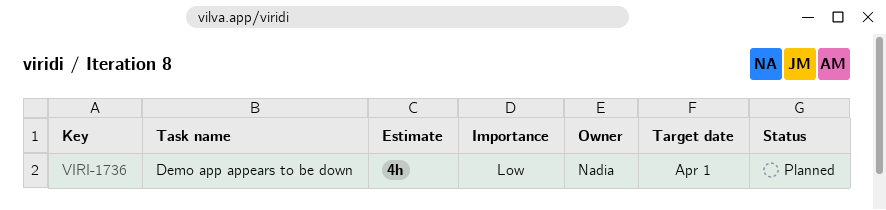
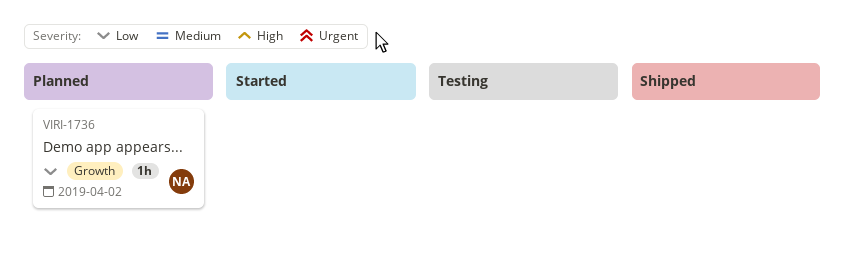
VIRI-1736, estimate: 4h -> 1h
VIRI-1736, due: Apr 1 -> Apr 2

